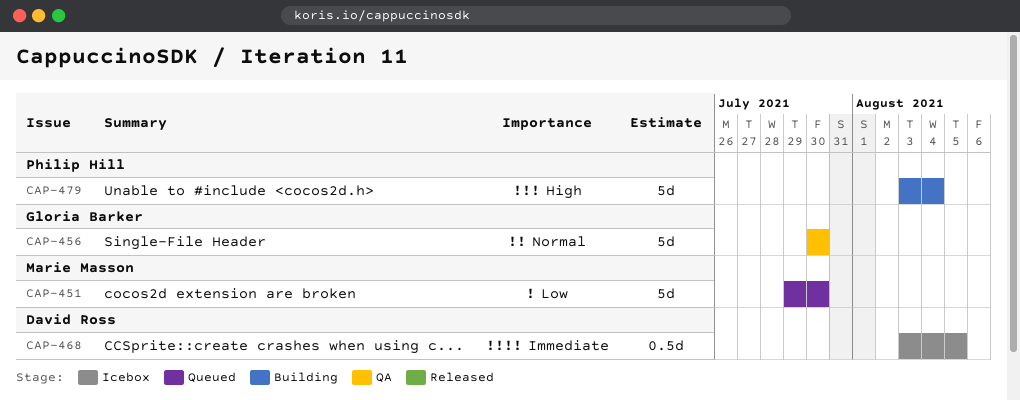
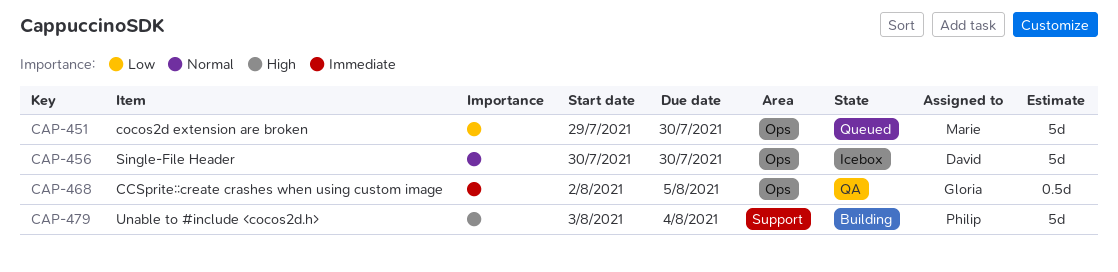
CAP-456, status: QA -> Icebox
CAP-456, owner: Gloria Barker -> David Ross
CAP-468, status: Icebox -> QA
CAP-468, owner: David Ross -> Gloria Barker
CAP-468, start: Aug 3 -> Aug 2

